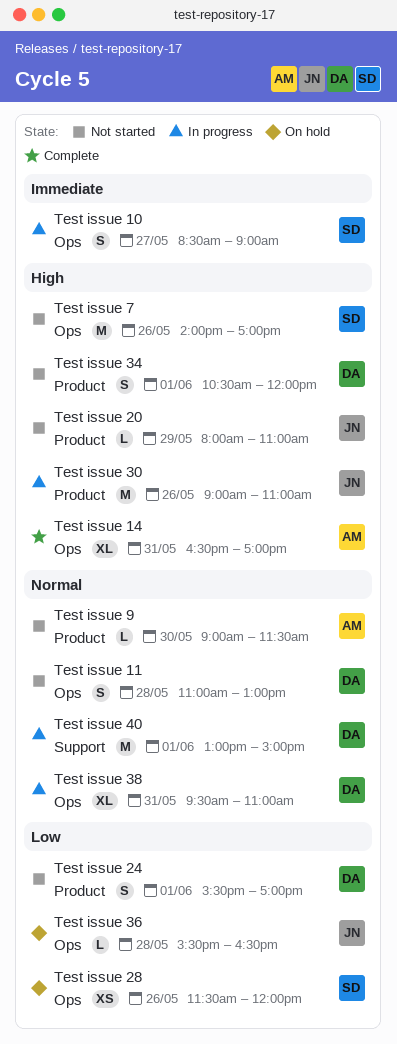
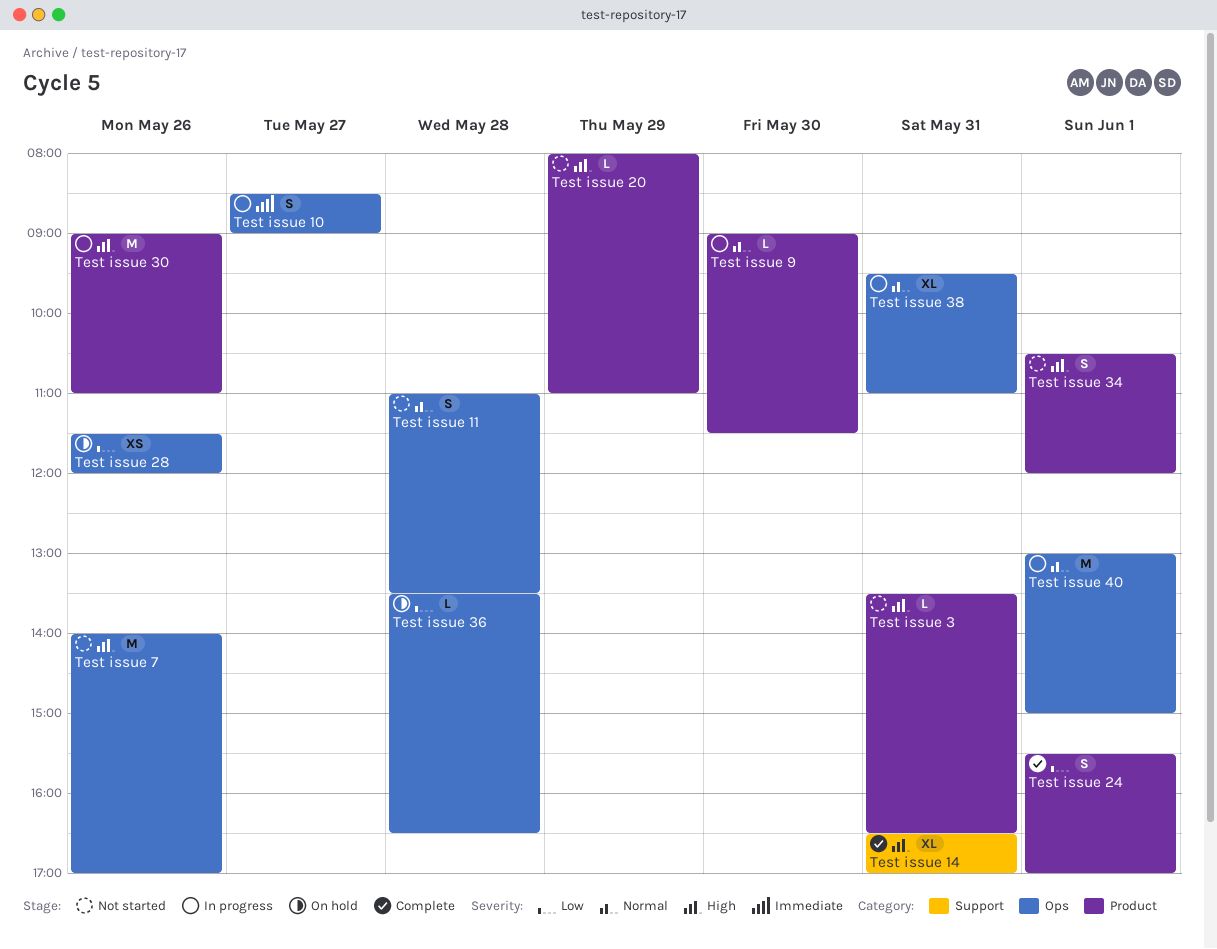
Test issue 11, ends: 13:00 -> 13:30
Test issue 14, label: Ops -> Support
Test issue 24, status: Not started -> Complete
Test issue 3: none -> present
Test issue 36, begins: 15:30 -> 13:30
Test issue 40, label: Support -> Ops
Test issue 9, status: Not started -> In progress

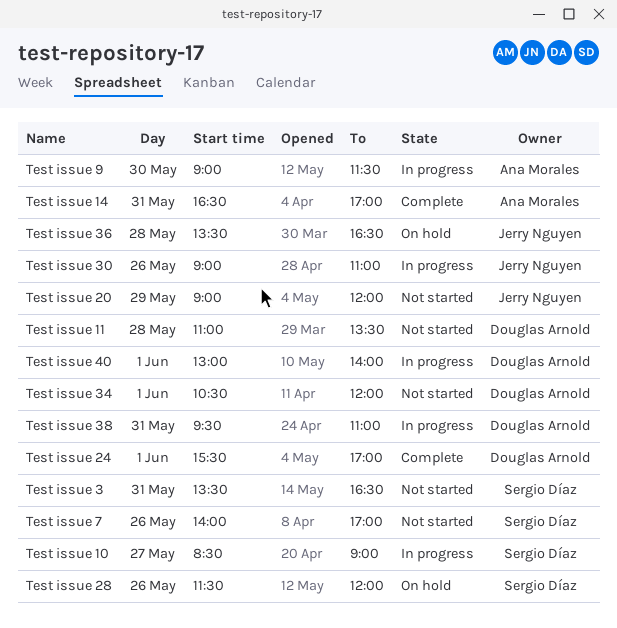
Test issue 20, begins: 08:00 -> 09:00
Test issue 20, ends: 11:00 -> 12:00
Test issue 40, ends: 15:00 -> 14:00

